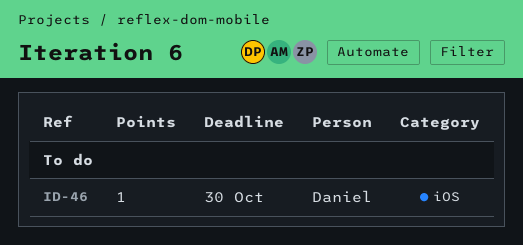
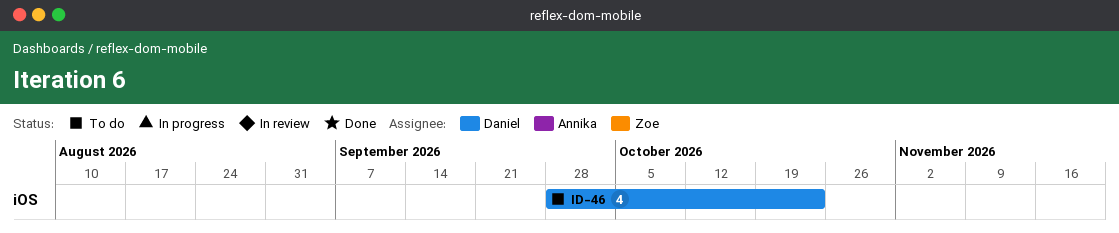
ID-46, estimate: 1 -> 4
ID-46, due: Oct 30 -> Oct 23

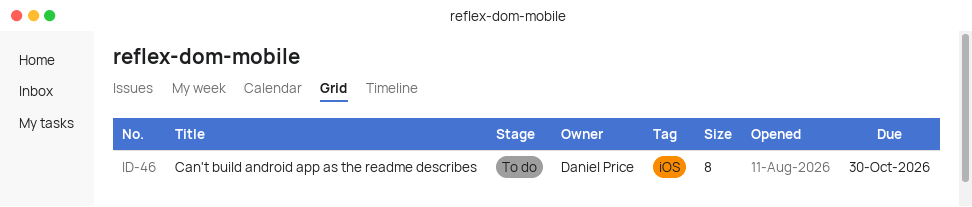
ID-46, estimate: 4 -> 8
ID-46, due: Oct 23 -> Oct 30

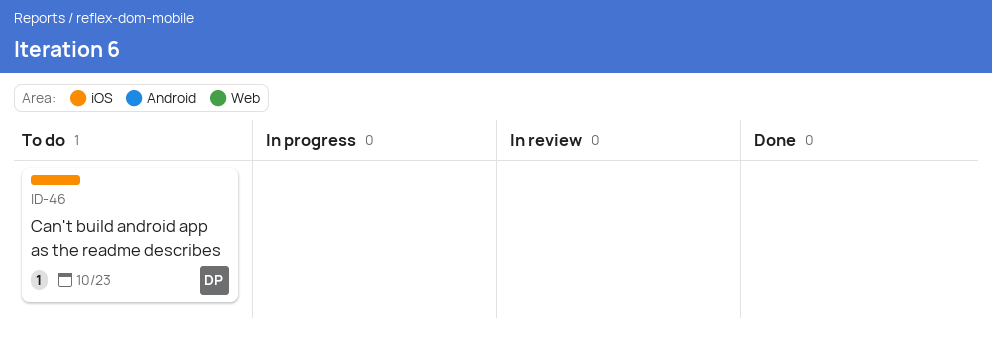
ID-46, estimate: 8 -> 1
ID-46, due: Oct 30 -> Oct 23

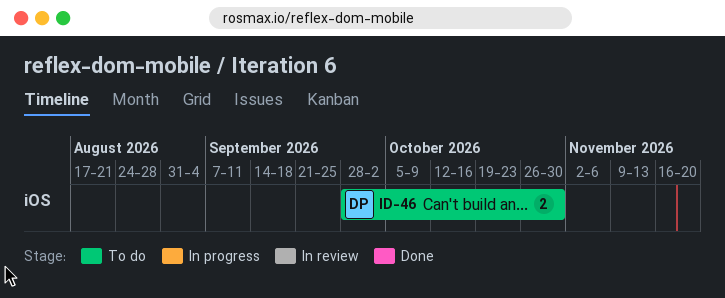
ID-46, estimate: 1 -> 2
ID-46, due: Oct 23 -> Oct 30

